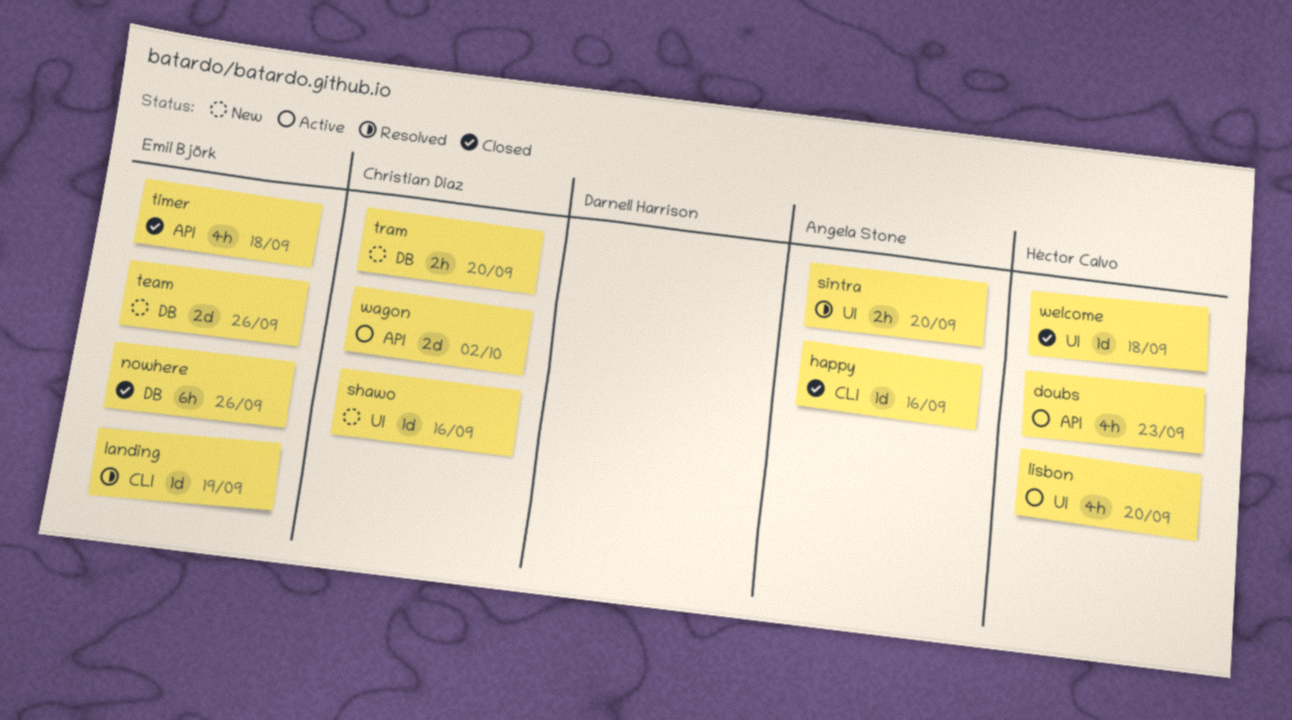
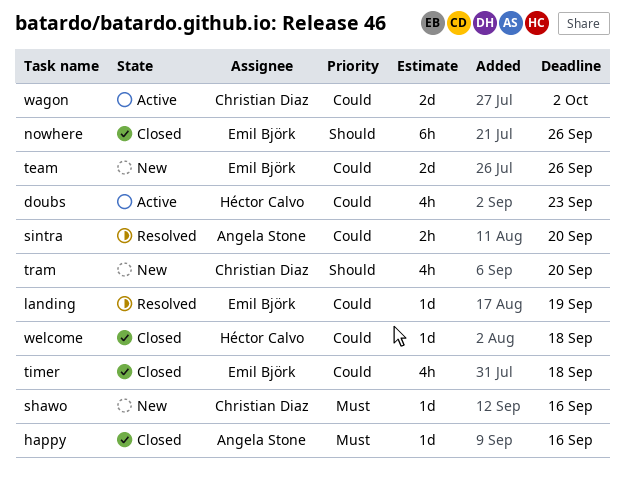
lisbon: present -> none
tram, estimate: 2h -> 4h

